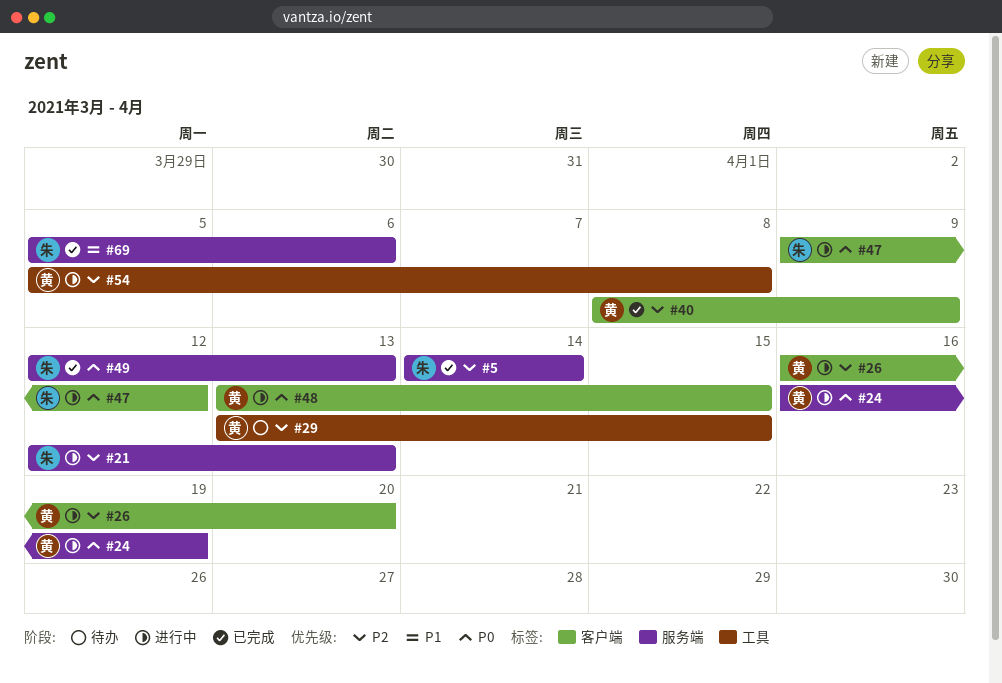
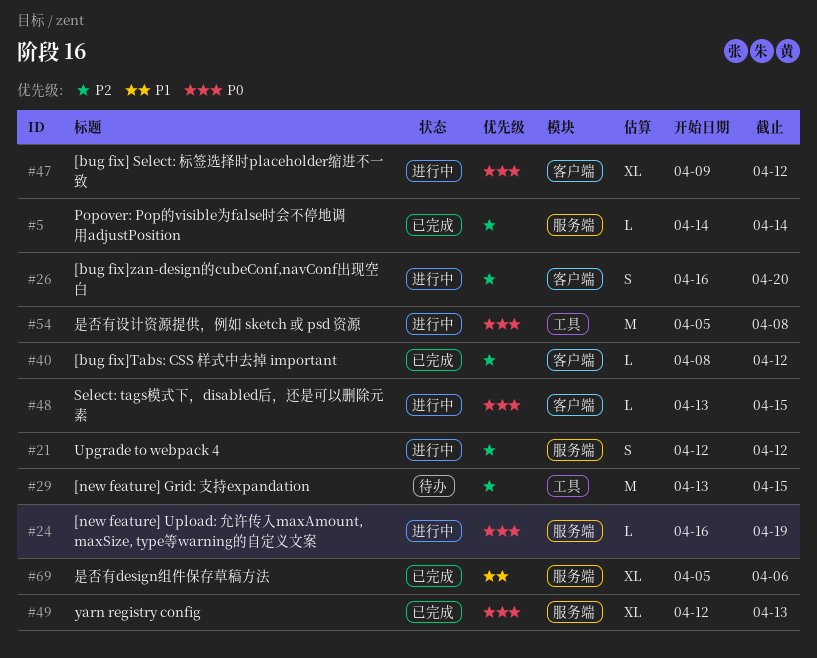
#21, due: Apr 13 -> Apr 12
#40, due: Apr 9 -> Apr 12
#54, priority: P2 -> P0

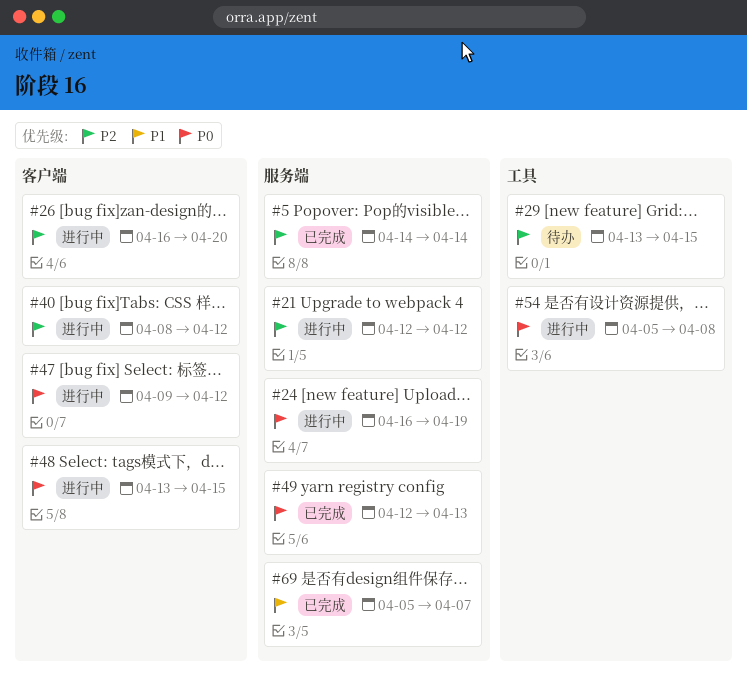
#40, status: 已完成 -> 进行中
#69, due: Apr 6 -> Apr 7

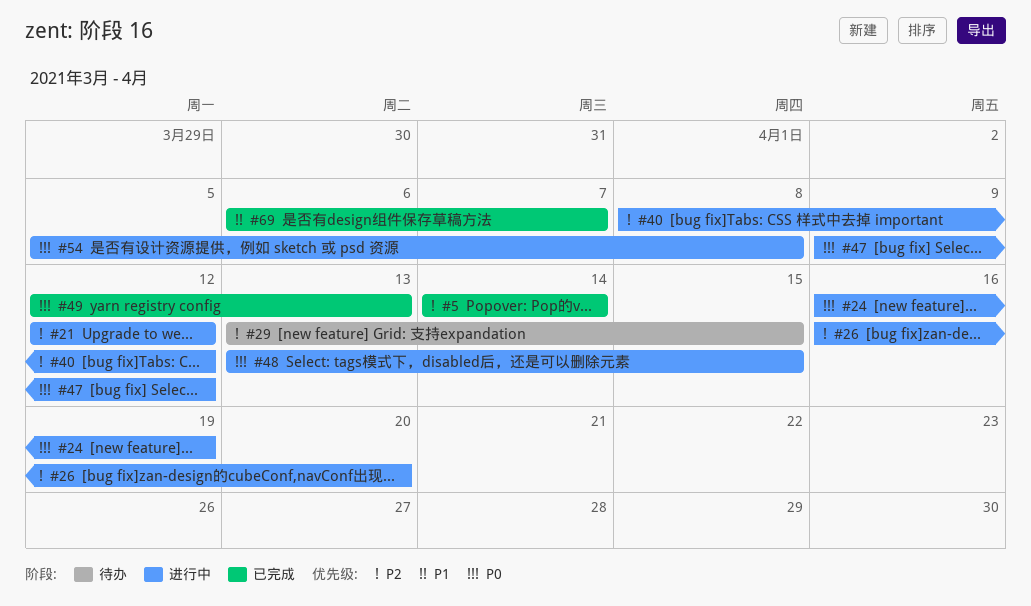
#69, start: Apr 5 -> Apr 6

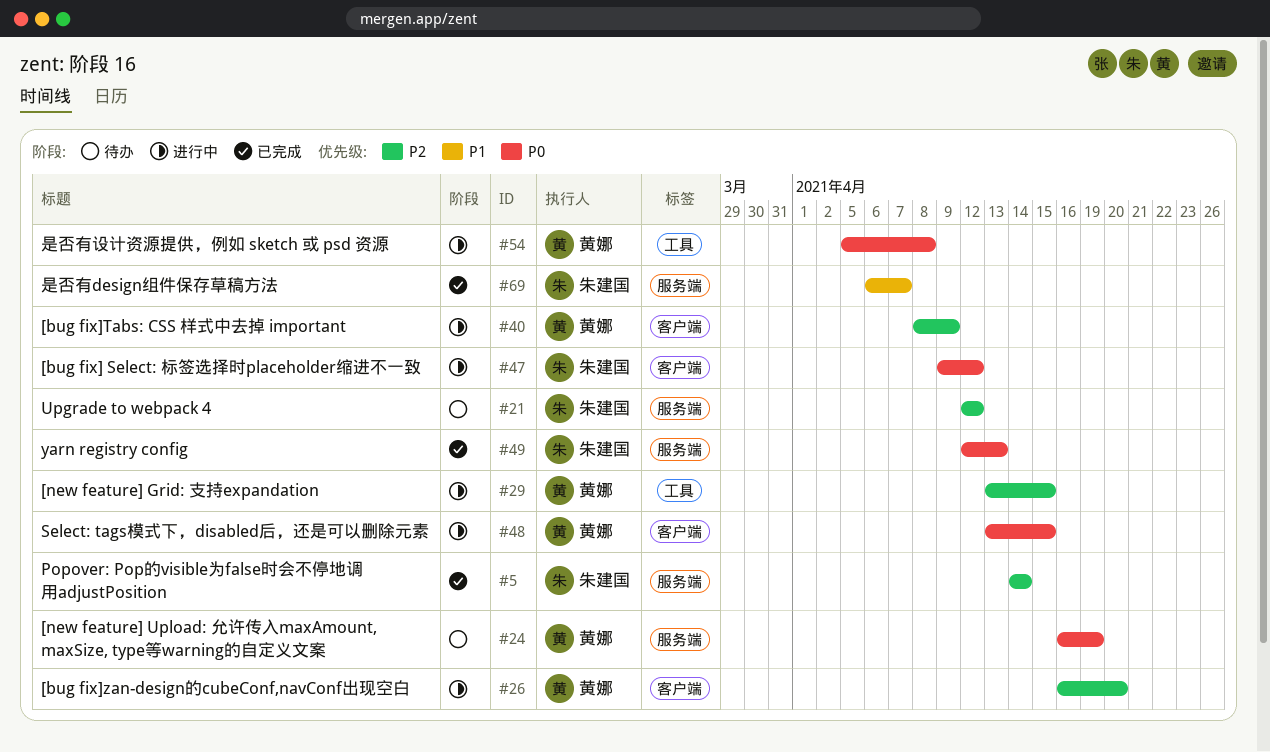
#21, status: 进行中 -> 待办
#24, status: 进行中 -> 待办
#29, status: 待办 -> 进行中
#40, due: Apr 12 -> Apr 9

